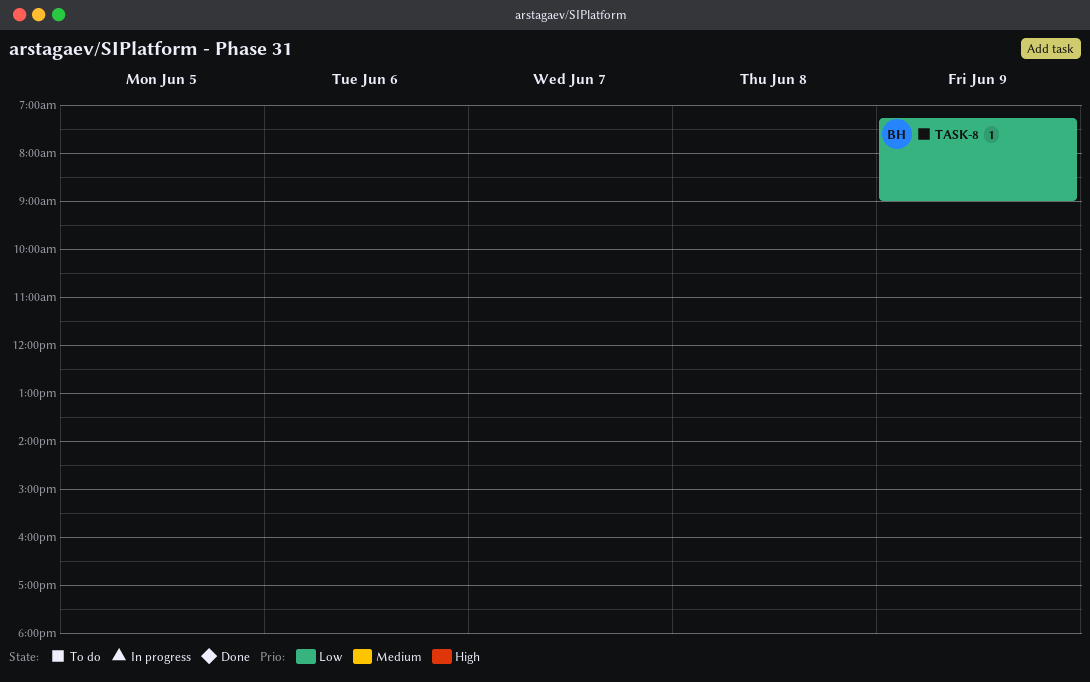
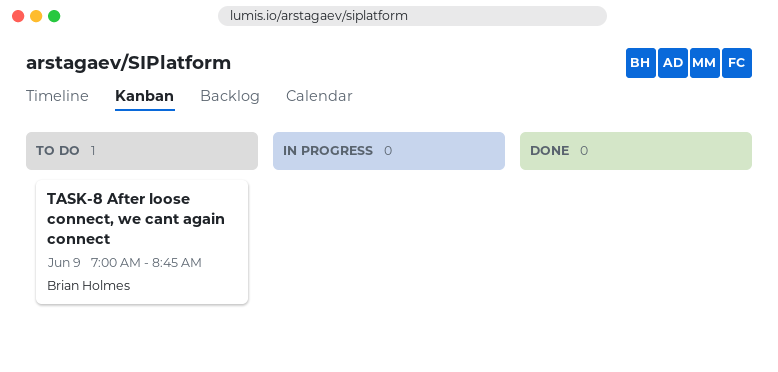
TASK-8, begins: 07:15 -> 07:00
TASK-8, ends: 09:00 -> 08:45

